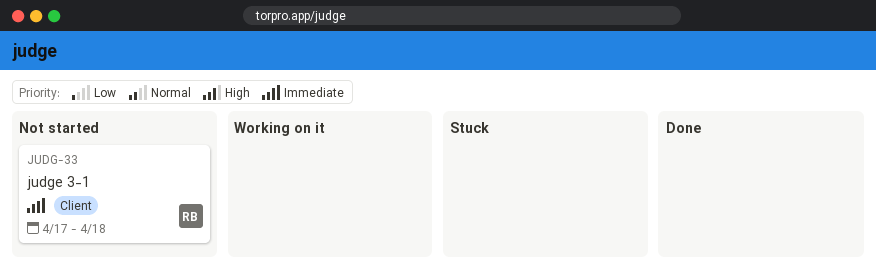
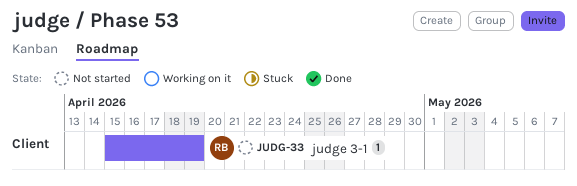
JUDG-33, start: Apr 17 -> Apr 15
JUDG-33, due: Apr 18 -> Apr 19

